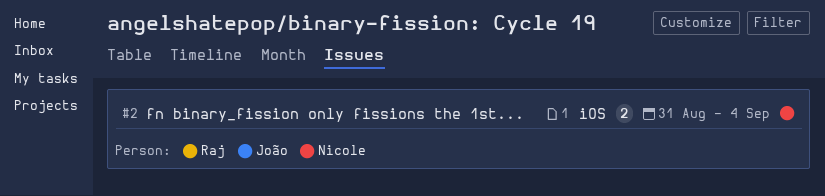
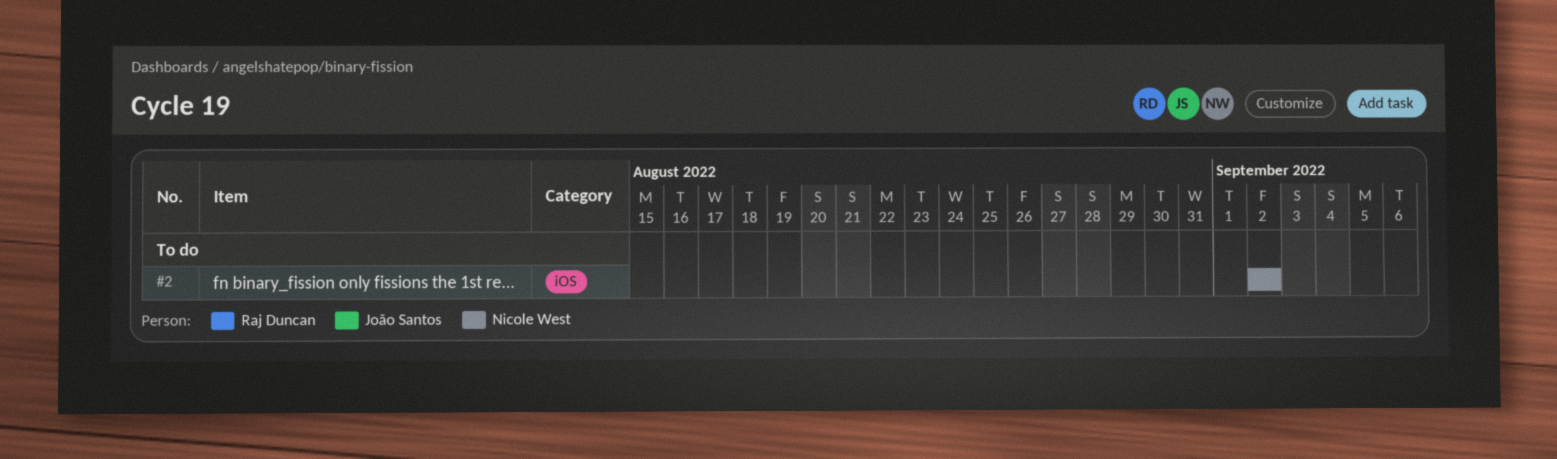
#2, start: Aug 31 -> Sep 2
#2, due: Sep 4 -> Sep 2

